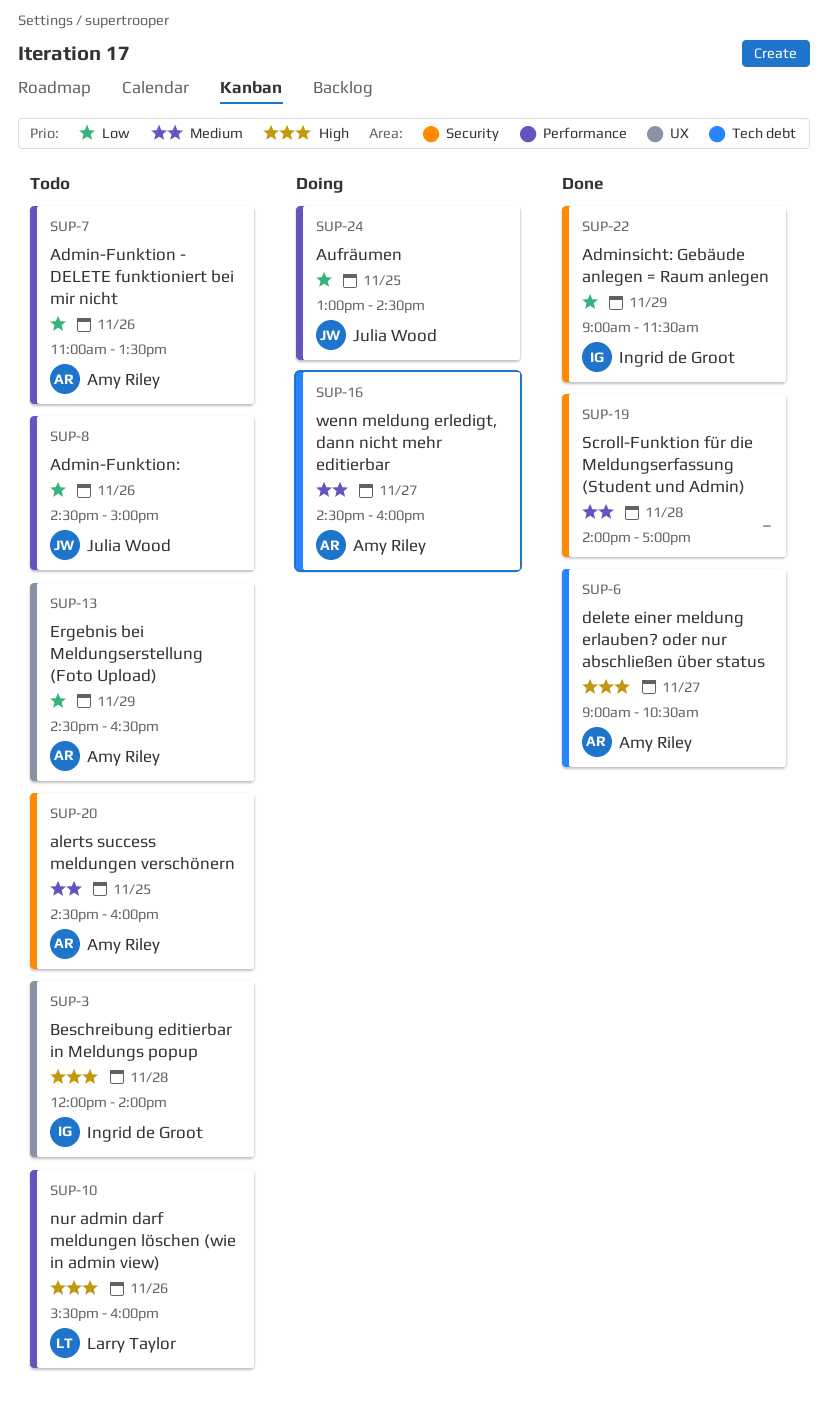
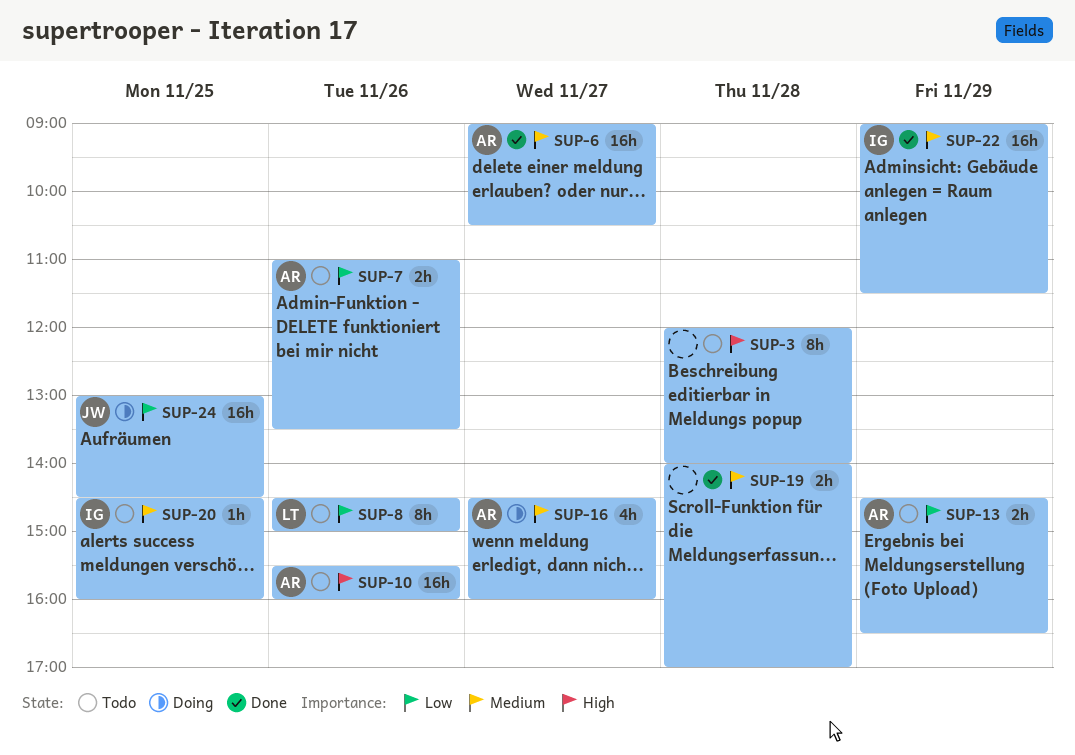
SUP-3, owner: Ingrid de Groot -> none
SUP-6, priority: High -> Medium
SUP-8, owner: Julia Wood -> Larry Taylor
SUP-10, owner: Larry Taylor -> Amy Riley
SUP-20, owner: Amy Riley -> Ingrid de Groot
SUP-22, priority: Low -> Medium

